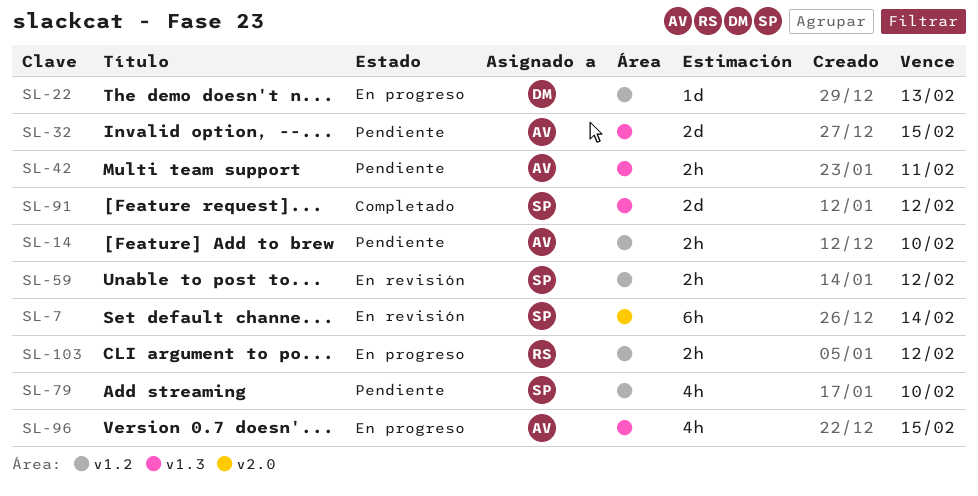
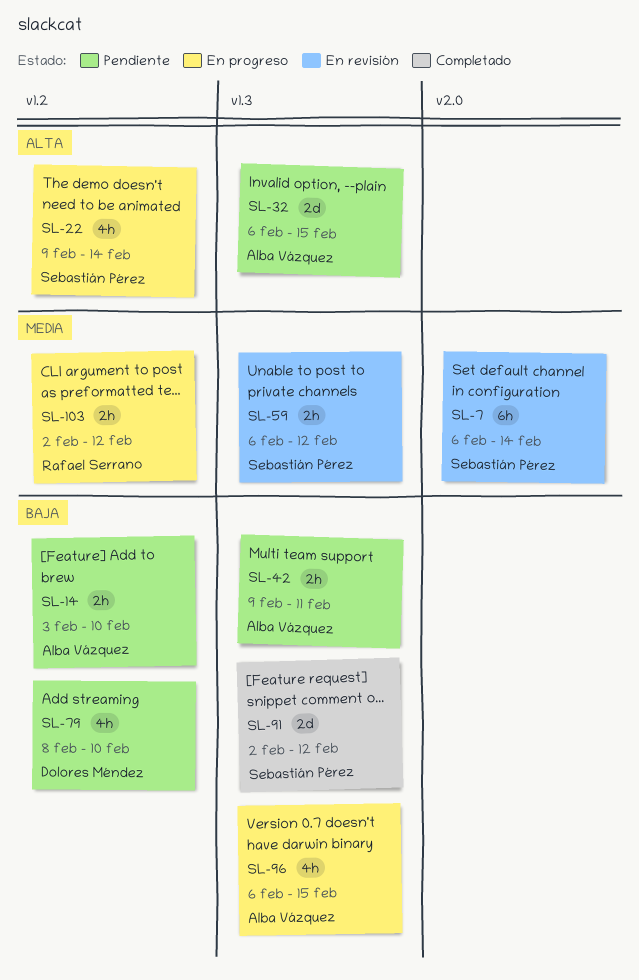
SL-22, owner: Dolores Méndez -> Sebastián Pérez
SL-22, estimate: 1d -> 4h
SL-22, due: Feb 13 -> Feb 14
SL-59, label: v1.2 -> v1.3
SL-79, owner: Sebastián Pérez -> Dolores Méndez

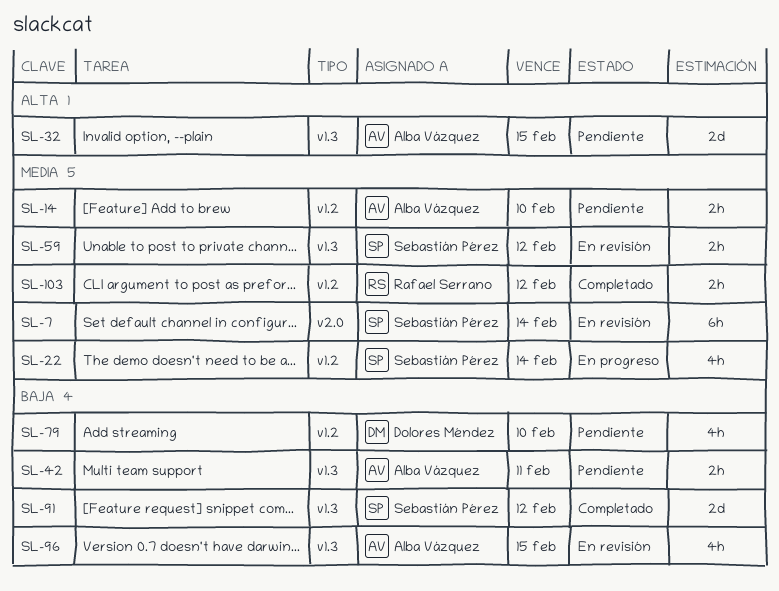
SL-14, priority: Baja -> Media
SL-22, priority: Alta -> Media
SL-96, status: En progreso -> En revisión
SL-103, status: En progreso -> Completado

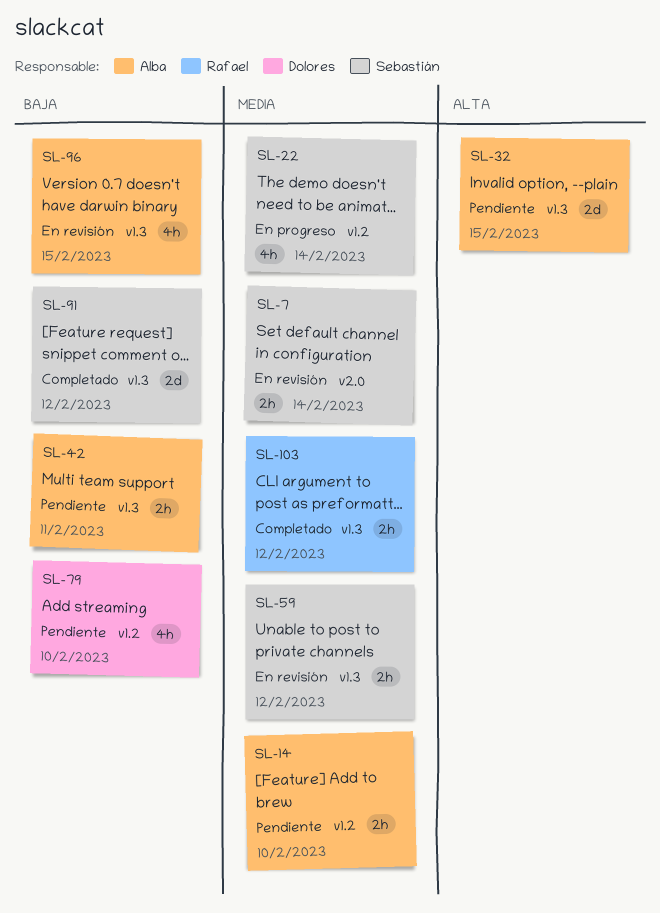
SL-7, estimate: 6h -> 2h
SL-103, label: v1.2 -> v1.3

